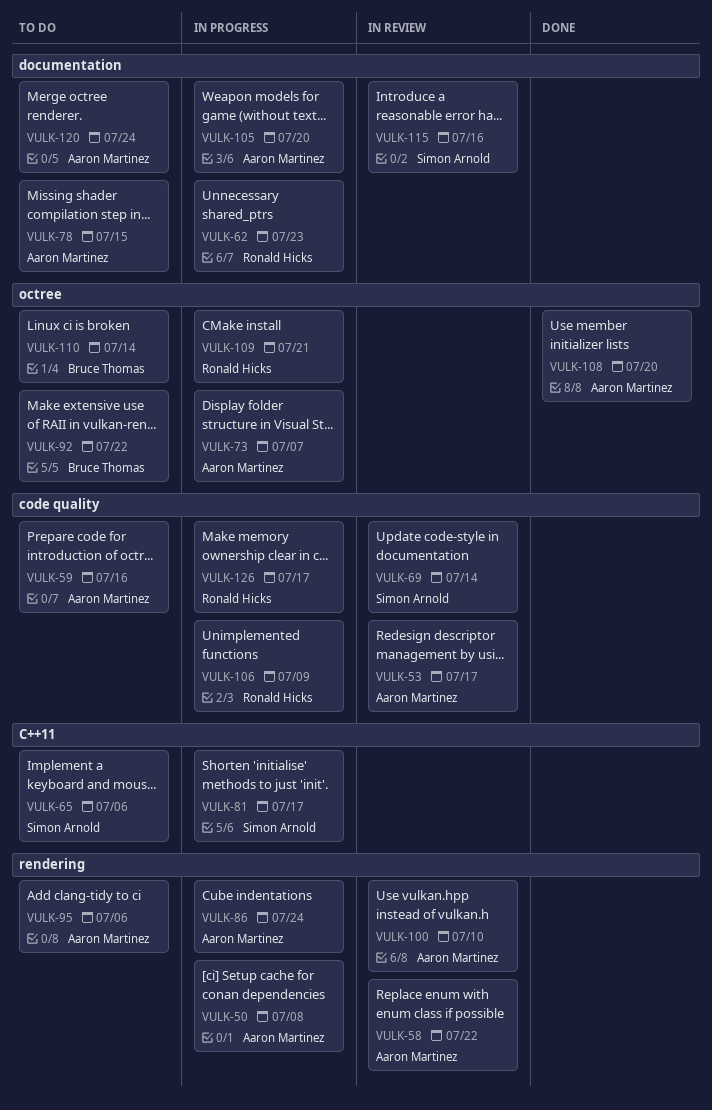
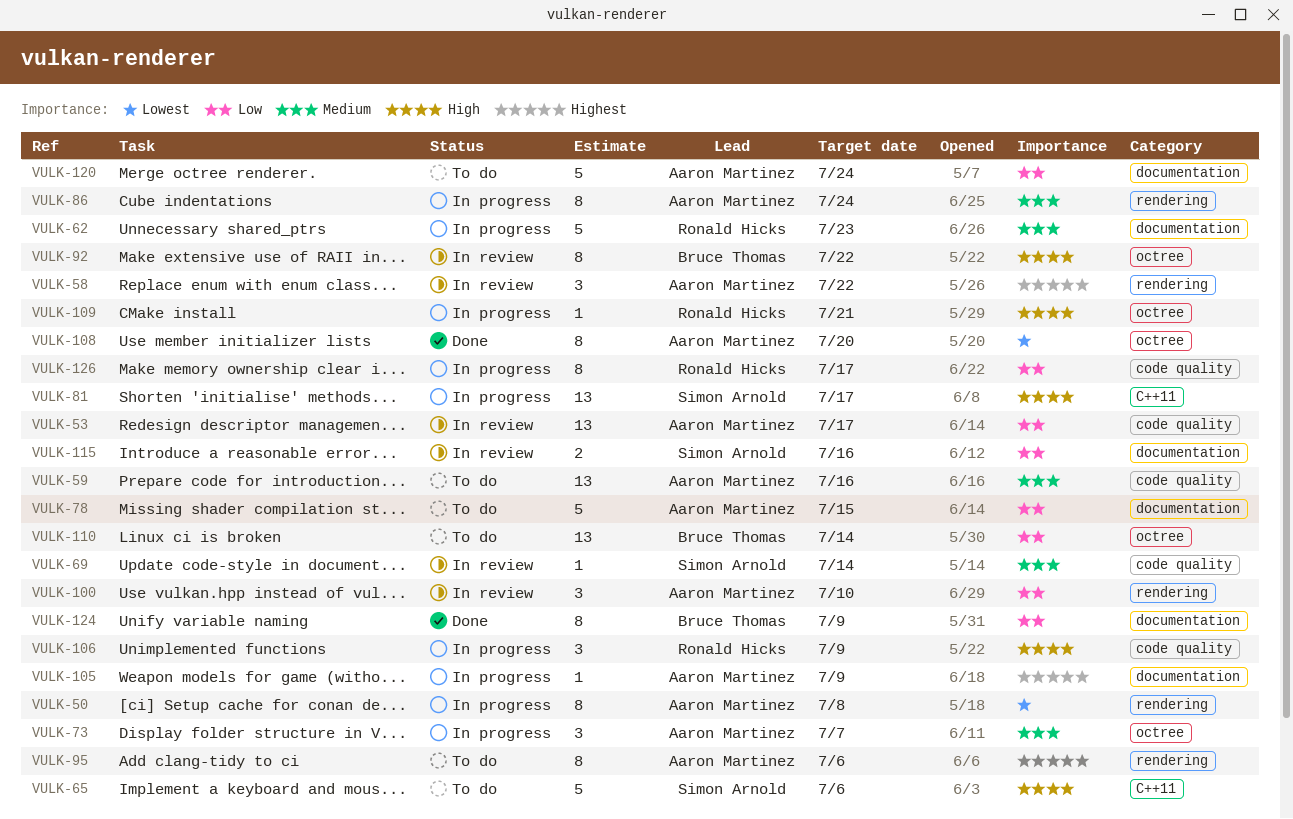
VULK-92, status: To do -> In review
VULK-105, due: Jul 20 -> Jul 9
VULK-124: none -> present

